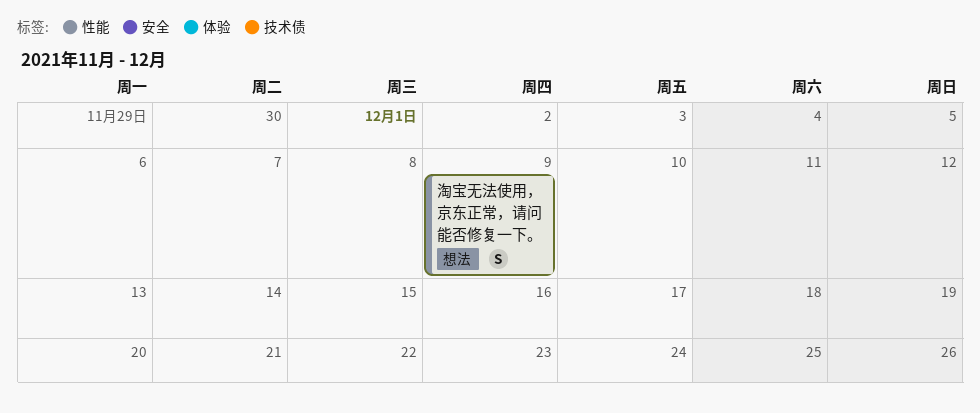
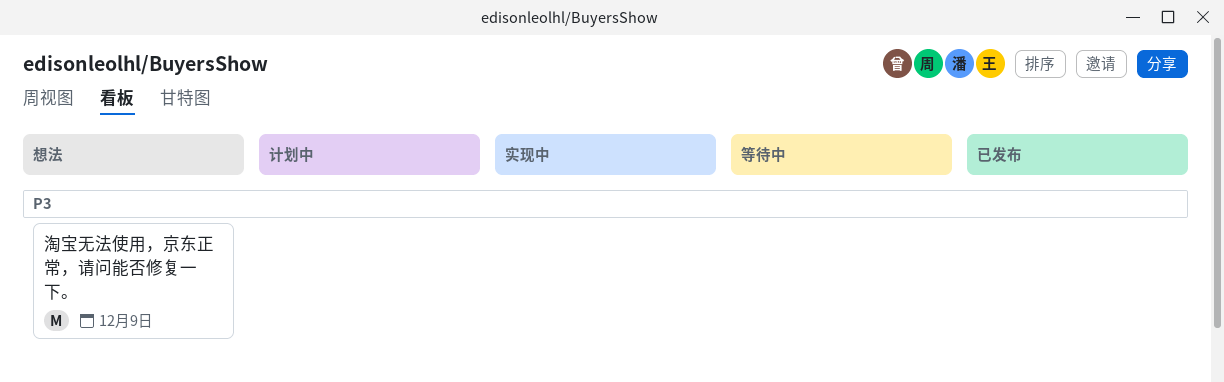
淘宝无法使用，京东正常，请问能否修复一下。, estimate: S -> M

